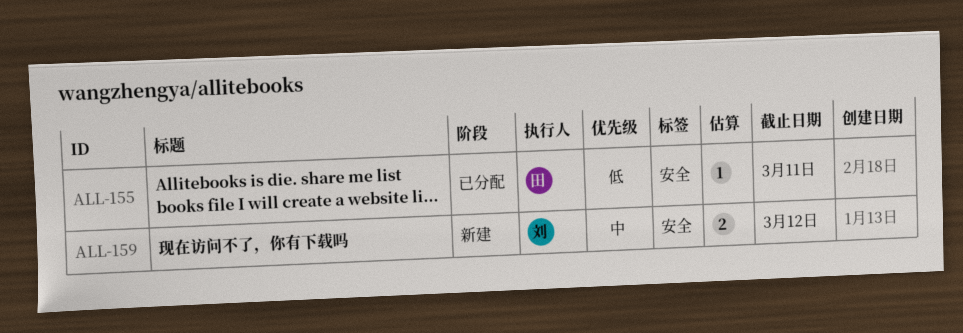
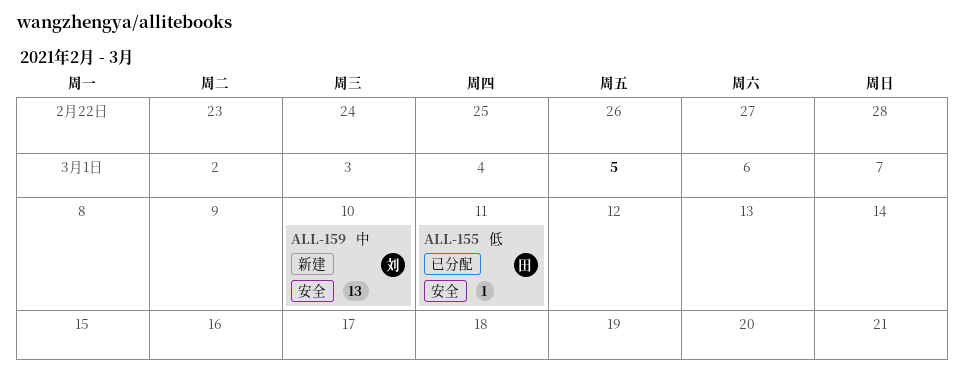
ALL-159, estimate: 2 -> 13
ALL-159, due: Mar 12 -> Mar 10

